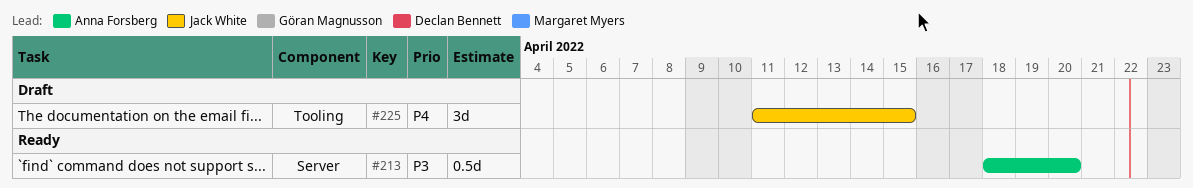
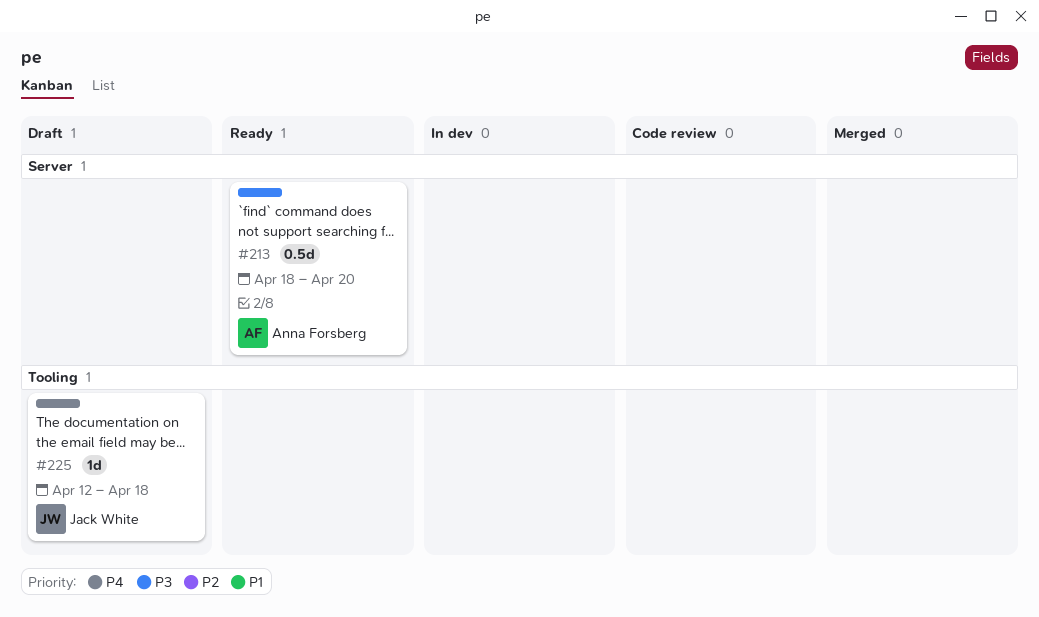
#225, estimate: 3d -> 1d
#225, start: Apr 11 -> Apr 12
#225, due: Apr 15 -> Apr 18

